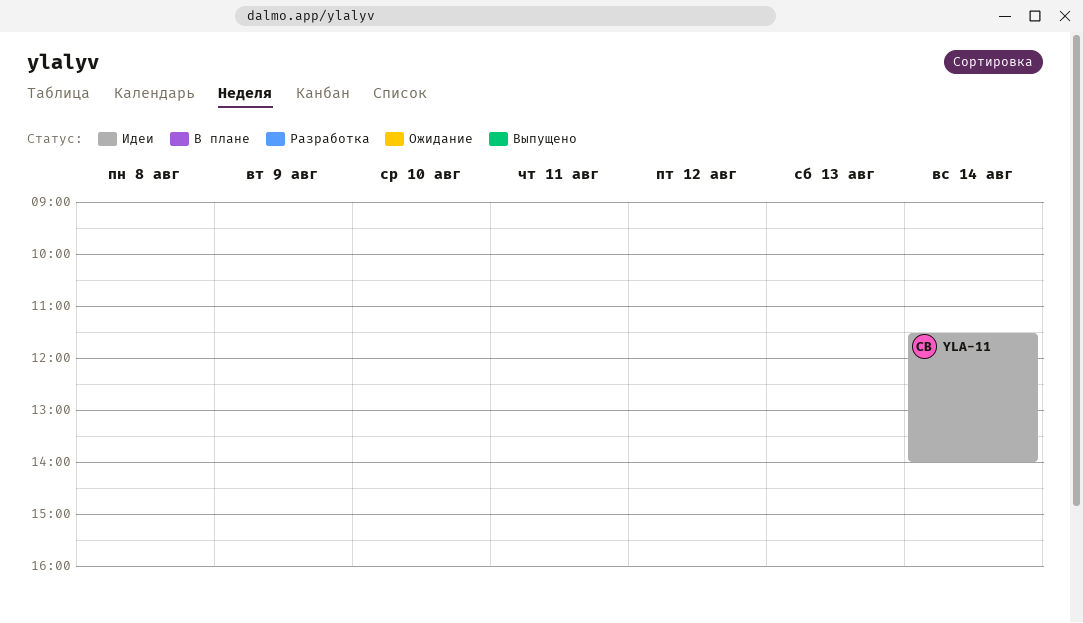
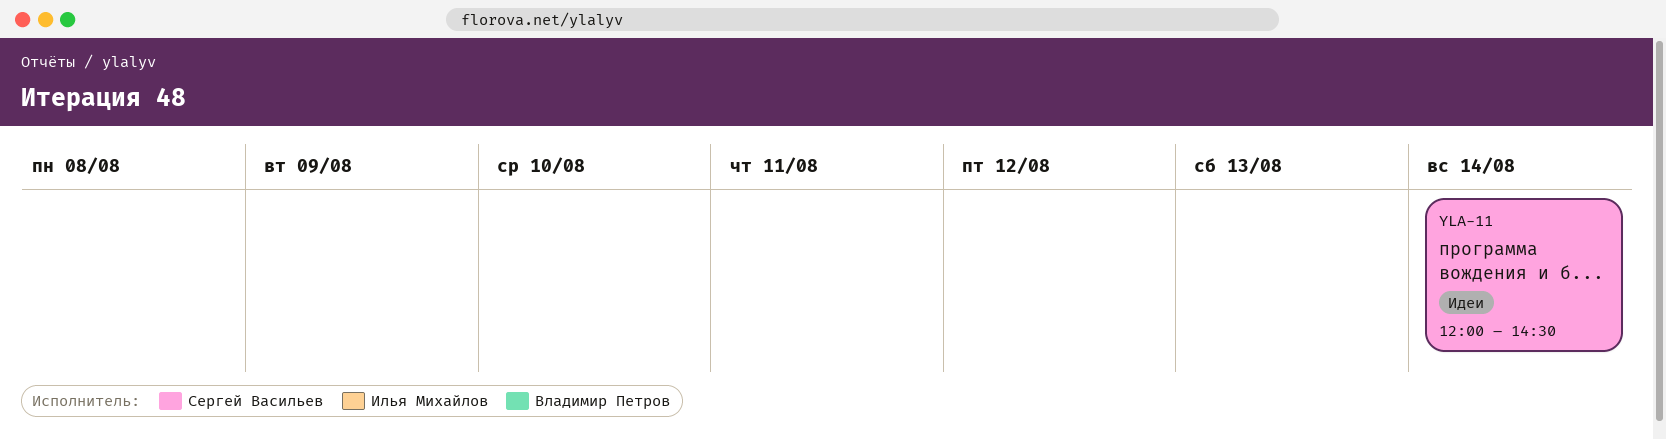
YLA-11, begins: 11:30 -> 12:00
YLA-11, ends: 14:00 -> 14:30

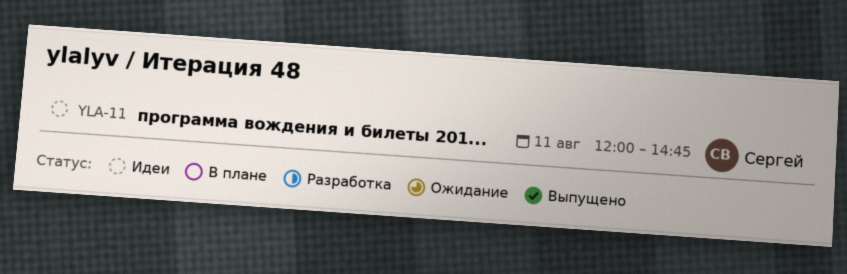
YLA-11, day: Aug 14 -> Aug 11
YLA-11, ends: 14:30 -> 14:45

